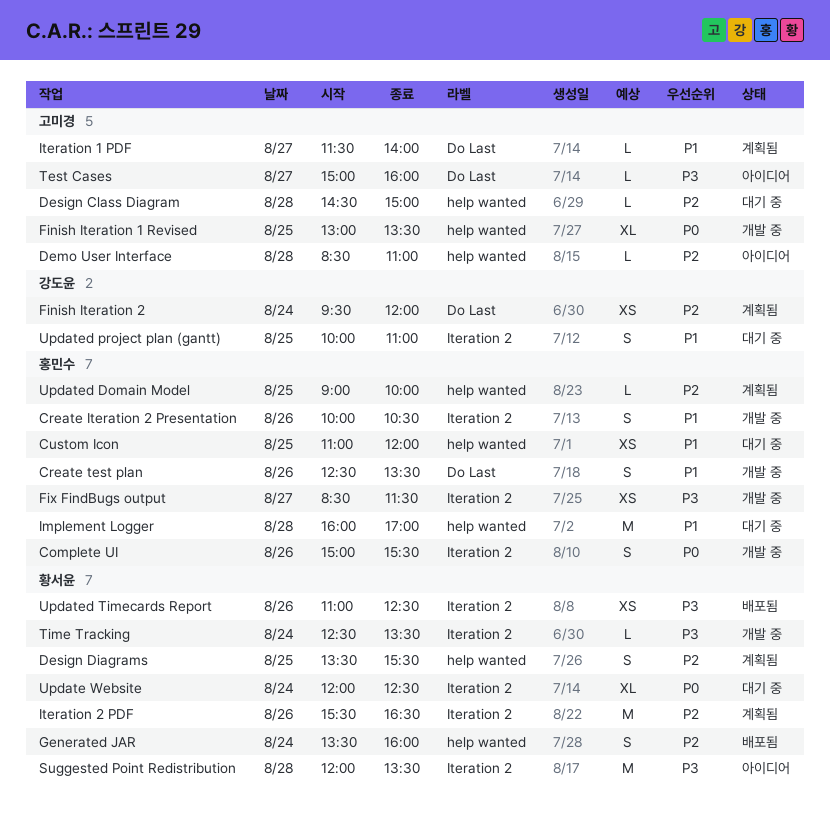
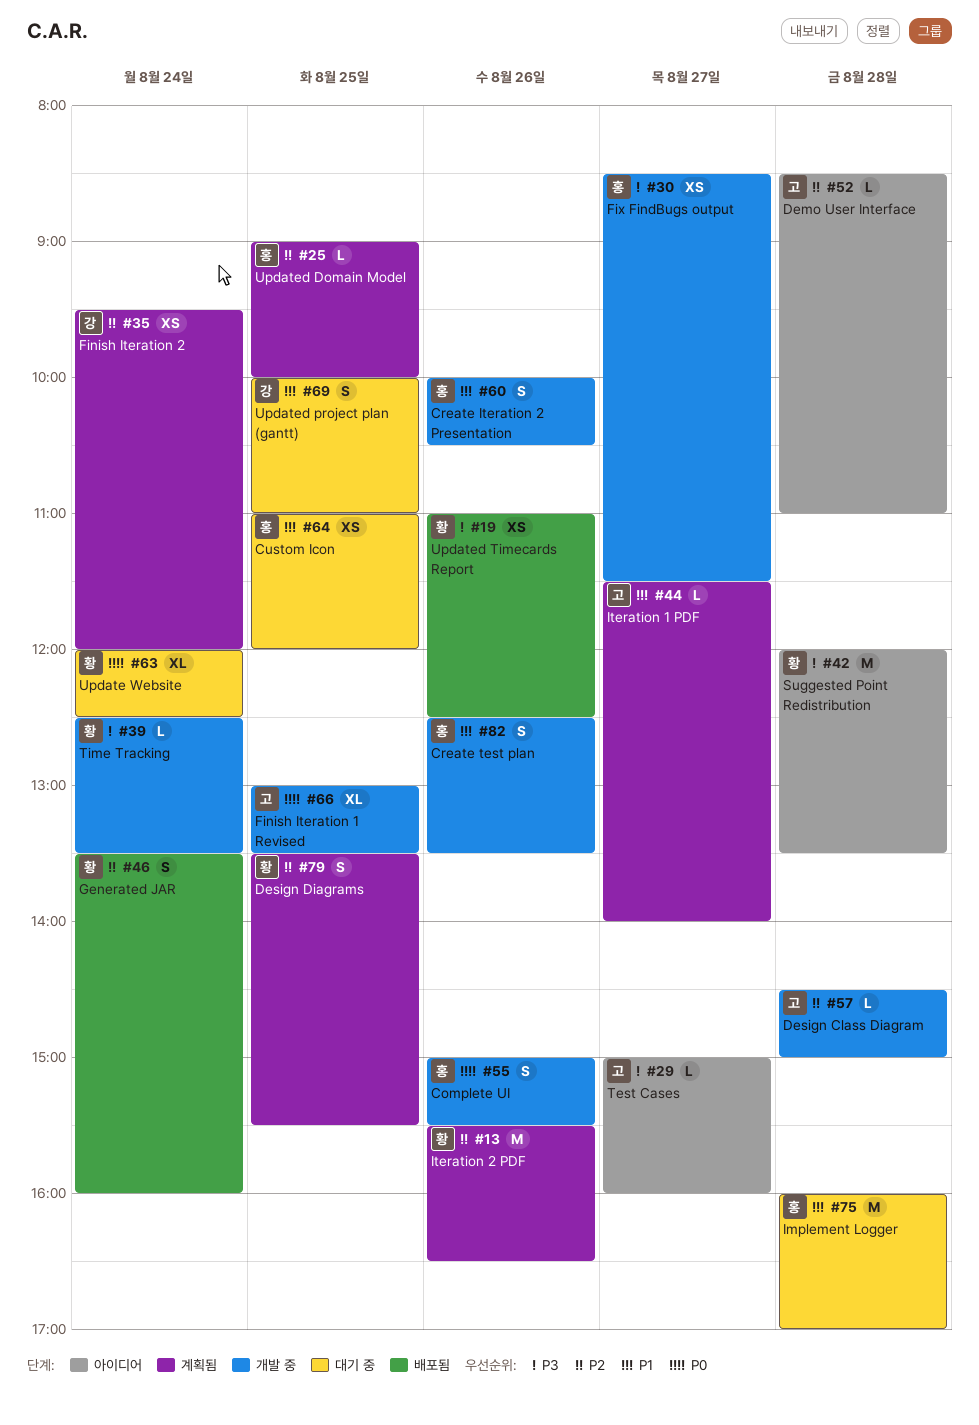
Design Class Diagram, status: 대기 중 -> 개발 중

